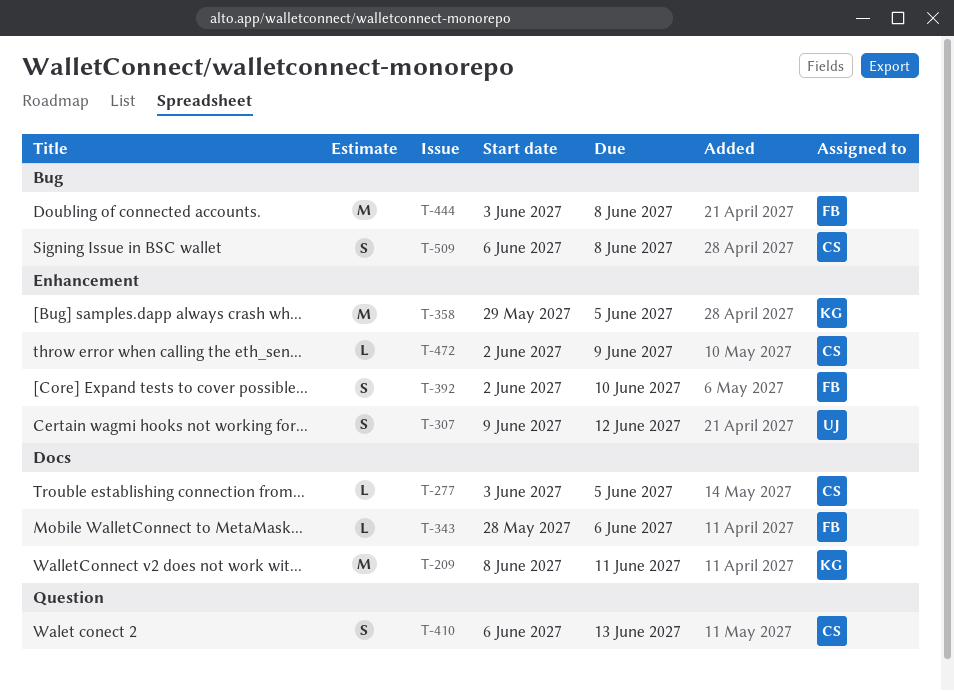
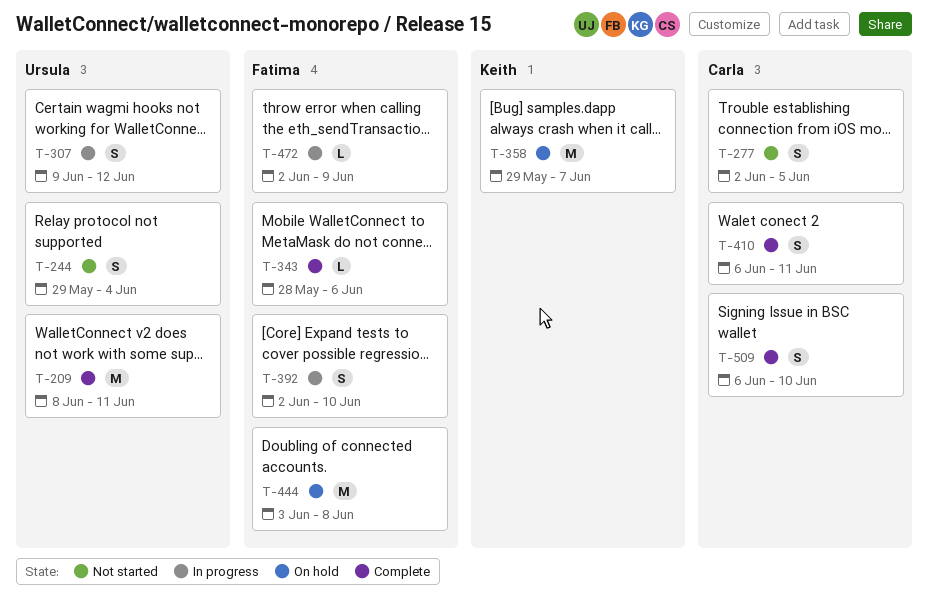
T-209, owner: Keith -> Ursula
T-244: none -> present
T-277, estimate: L -> S
T-277, start: Jun 3 -> Jun 2
T-358, due: Jun 5 -> Jun 7
T-410, due: Jun 13 -> Jun 11
T-472, owner: Carla -> Fatima
T-509, due: Jun 8 -> Jun 10

